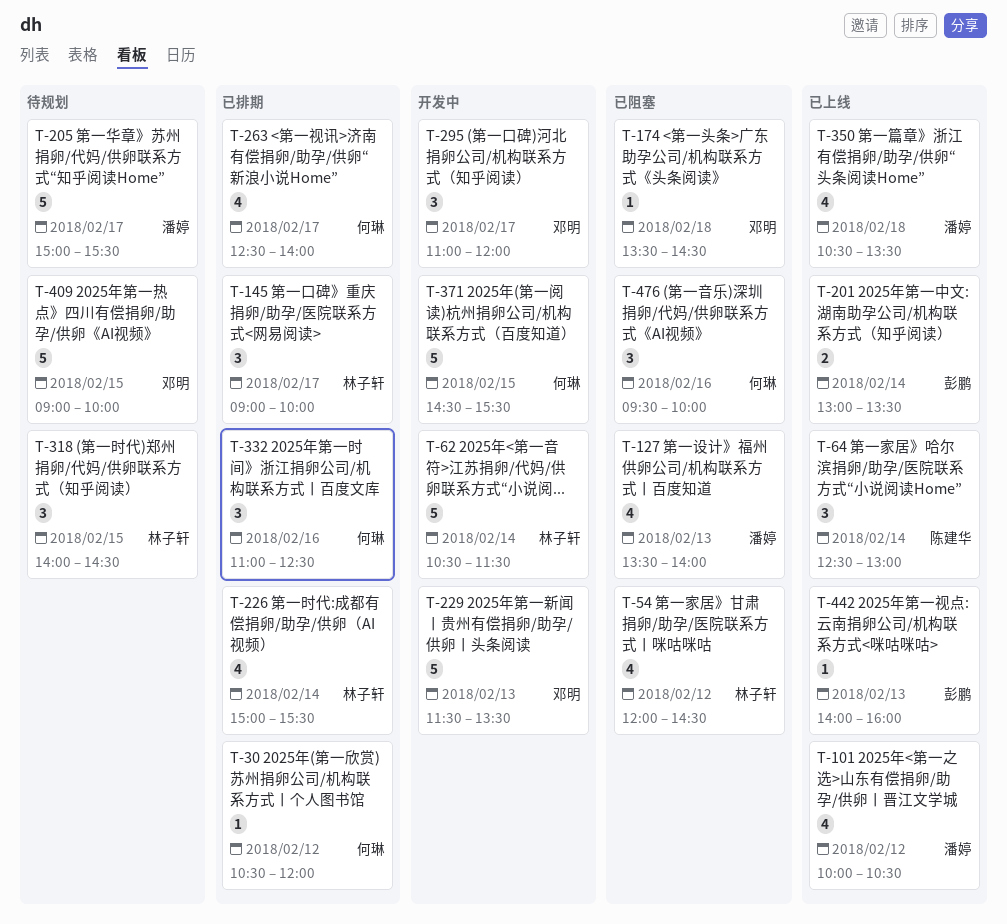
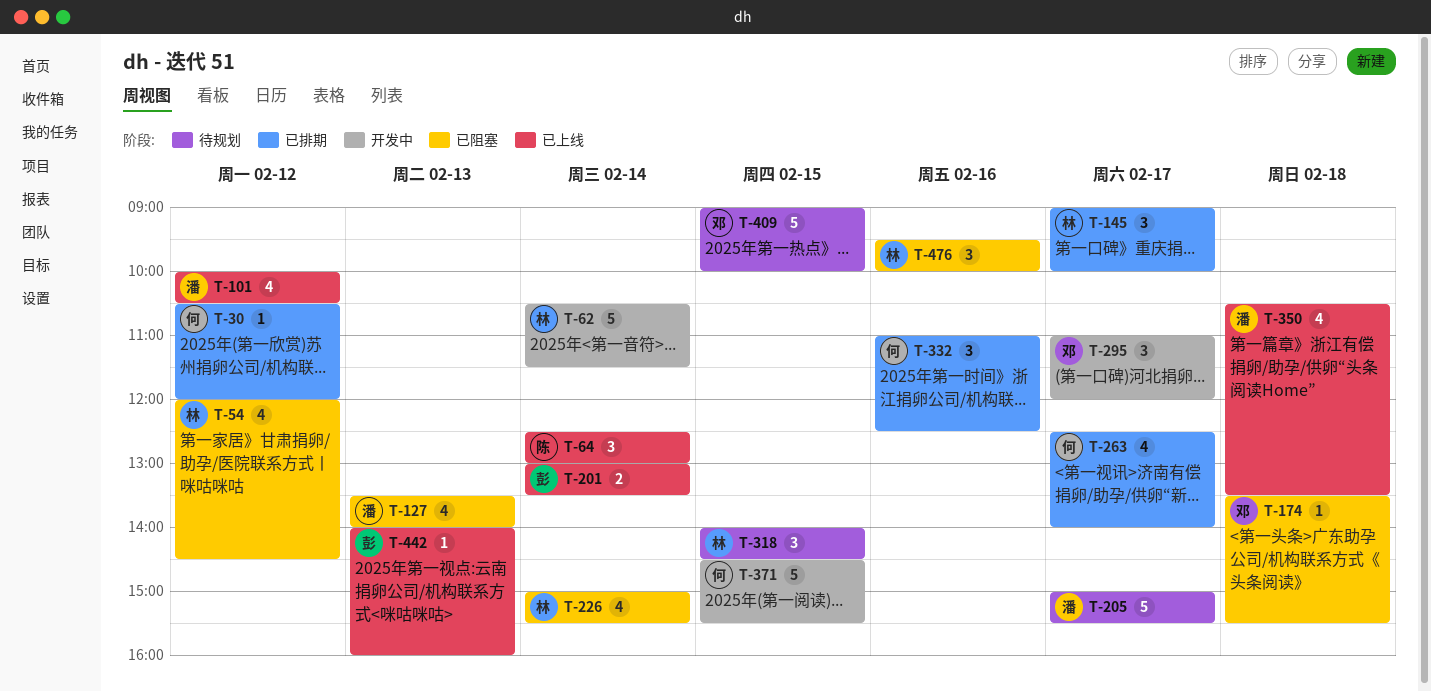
T-174, ends: 14:30 -> 15:30
T-226, status: 已排期 -> 已阻塞
T-229: present -> none
T-476, owner: 何琳 -> 林子轩

